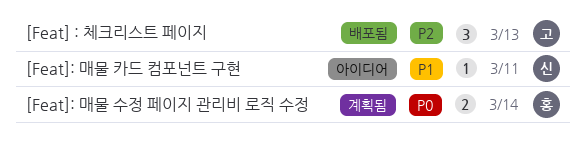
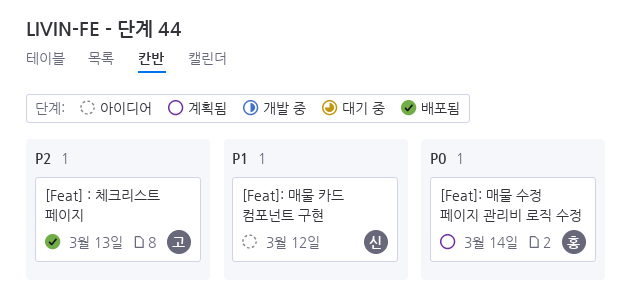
[Feat]: 매물 카드 컴포넌트 구현, due: Mar 11 -> Mar 12

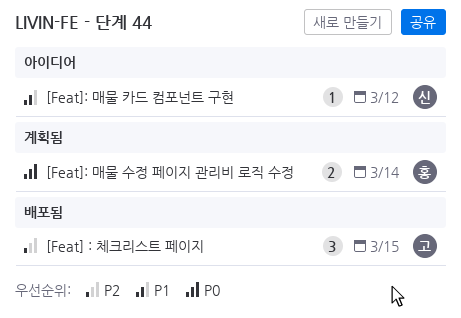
[Feat] : 체크리스트 페이지, due: Mar 13 -> Mar 15

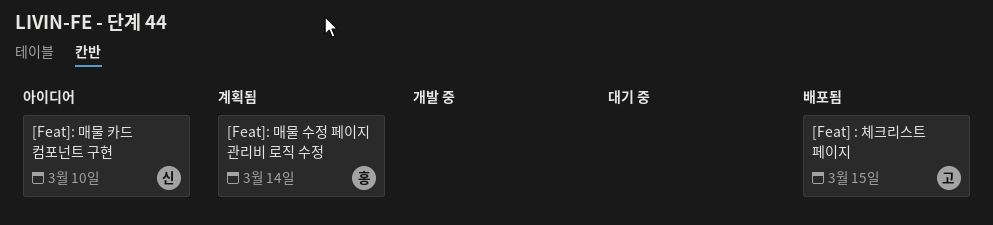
[Feat]: 매물 카드 컴포넌트 구현, due: Mar 12 -> Mar 10

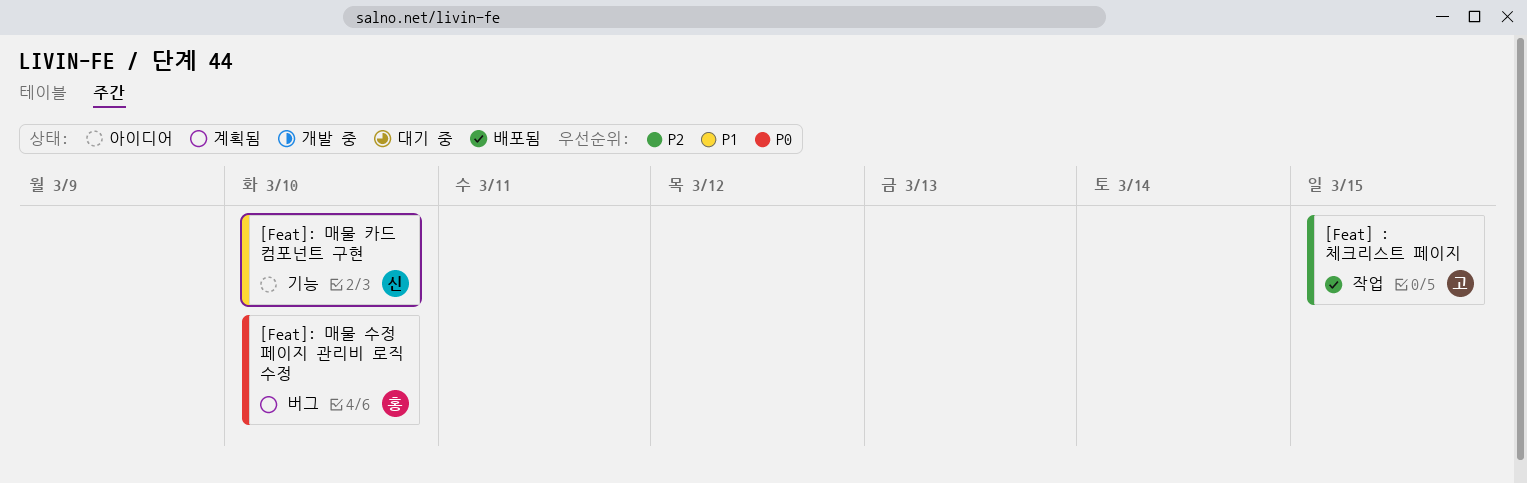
[Feat]: 매물 수정 페이지 관리비 로직 수정, due: Mar 14 -> Mar 10

